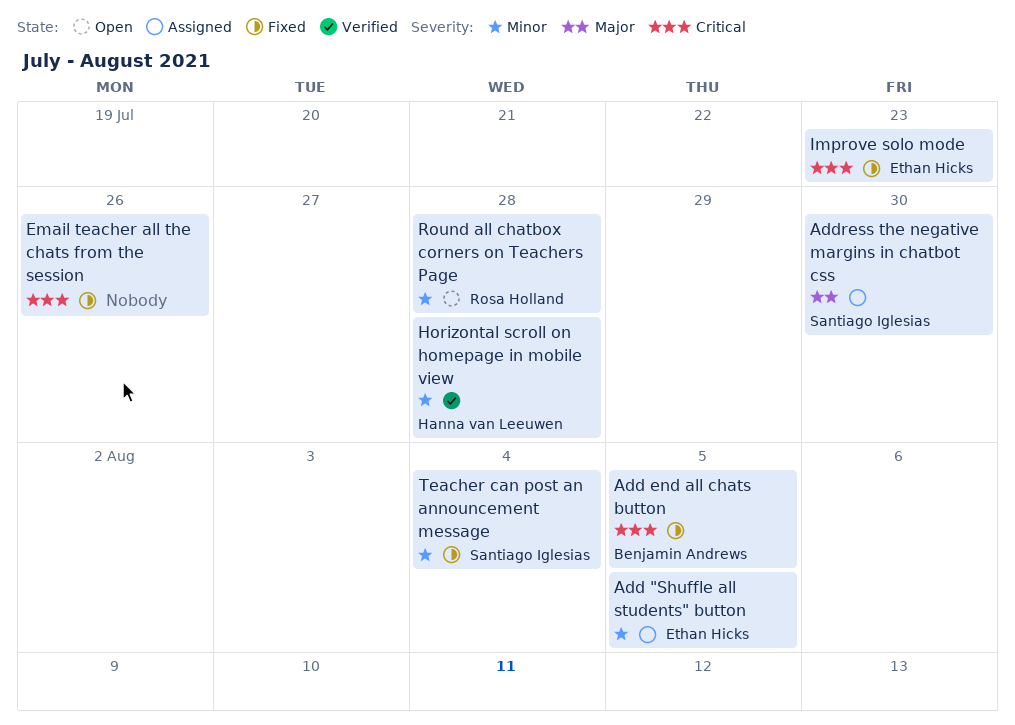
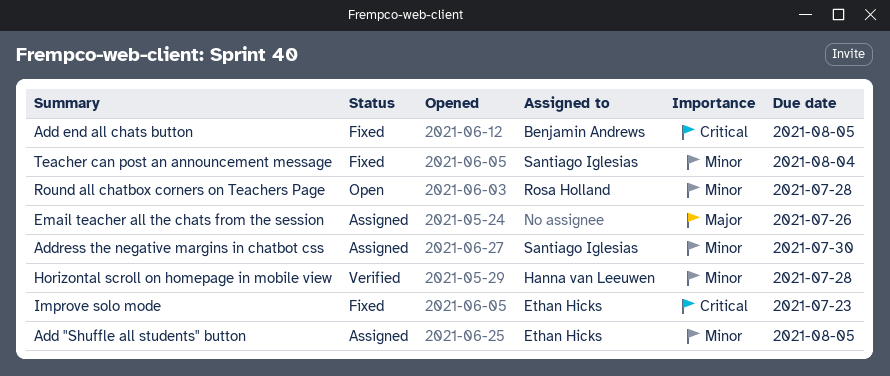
Address the negative margins in chatbot css, priority: Major -> Minor
Email teacher all the chats from the session, status: Fixed -> Assigned
Email teacher all the chats from the session, priority: Critical -> Major

